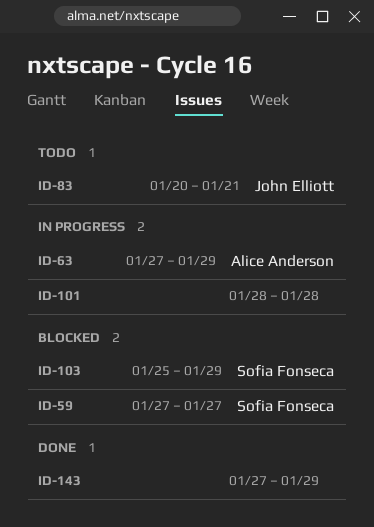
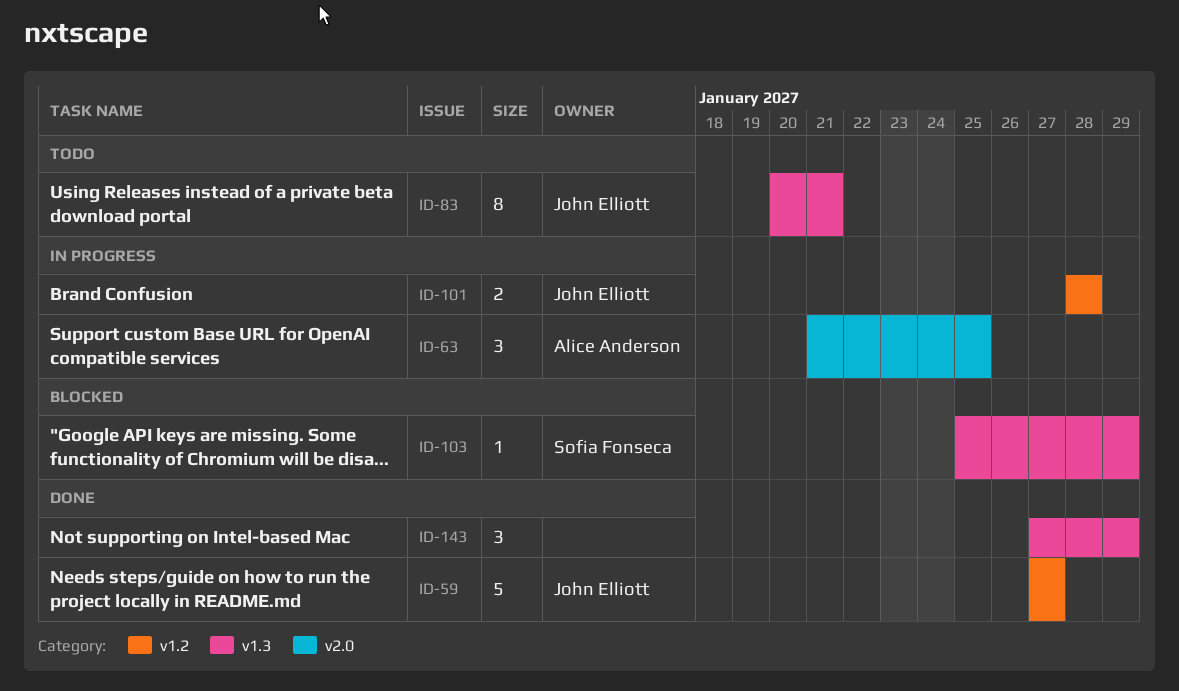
ID-59, status: Blocked -> Done
ID-59, owner: Sofia Fonseca -> John Elliott
ID-63, start: Jan 27 -> Jan 21
ID-63, due: Jan 29 -> Jan 25
ID-101, owner: none -> John Elliott

